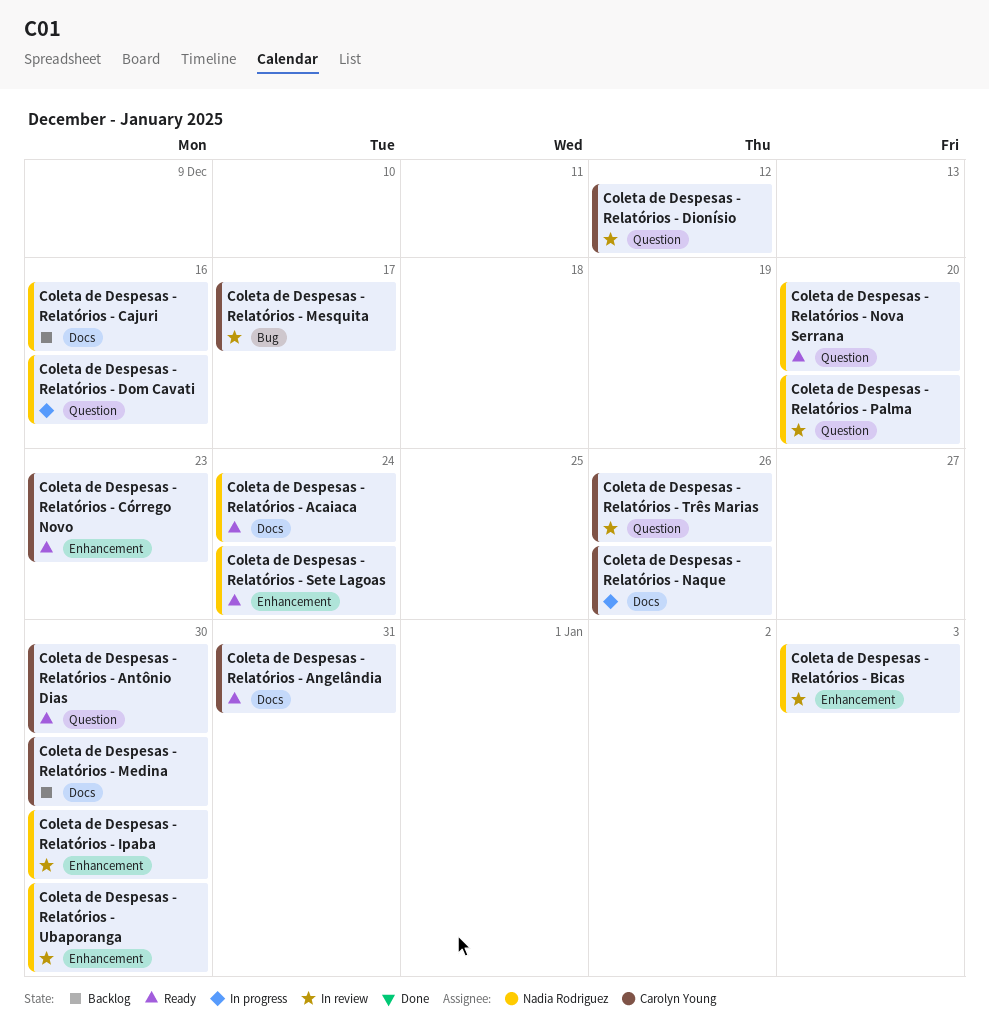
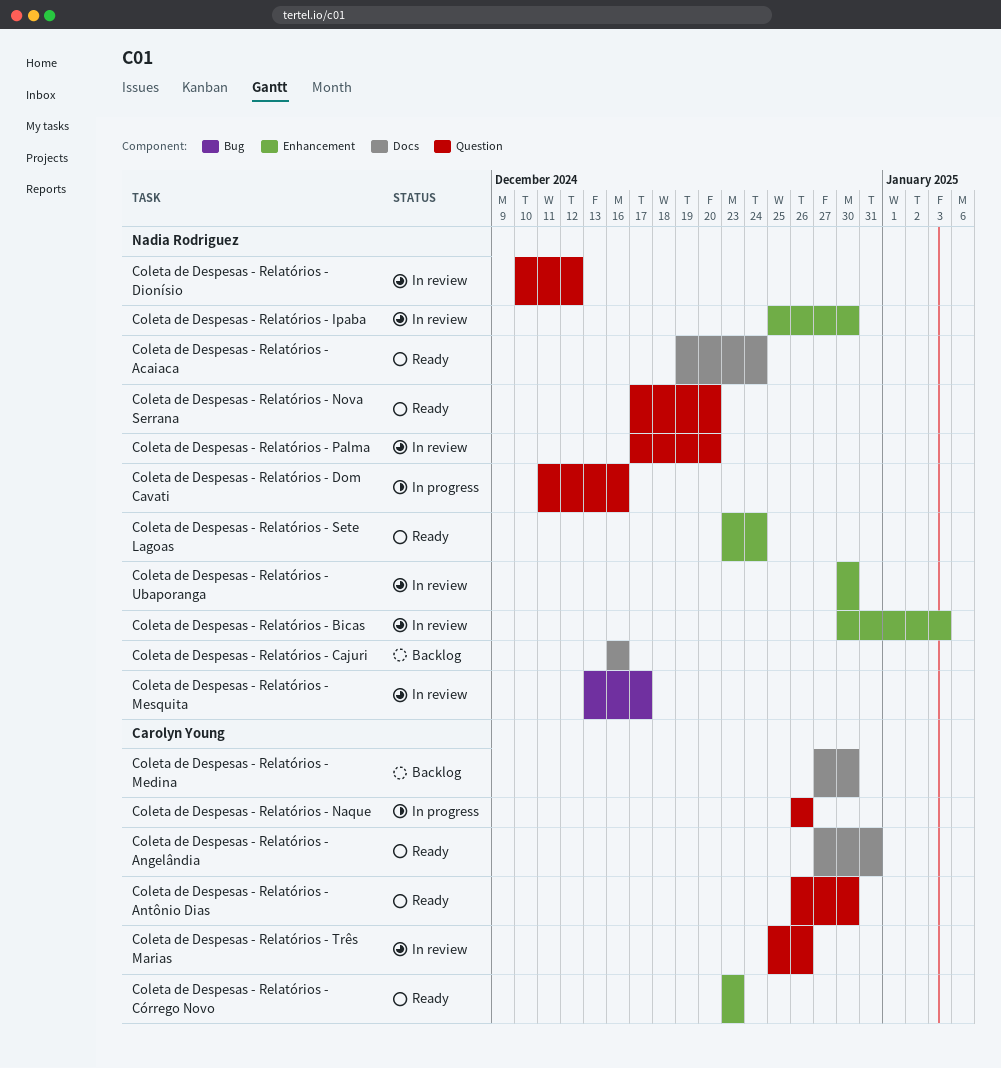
Coleta de Despesas - Relatórios - Dionísio, owner: Carolyn Young -> Nadia Rodriguez
Coleta de Despesas - Relatórios - Mesquita, owner: Carolyn Young -> Nadia Rodriguez
Coleta de Despesas - Relatórios - Naque, label: Docs -> Question

